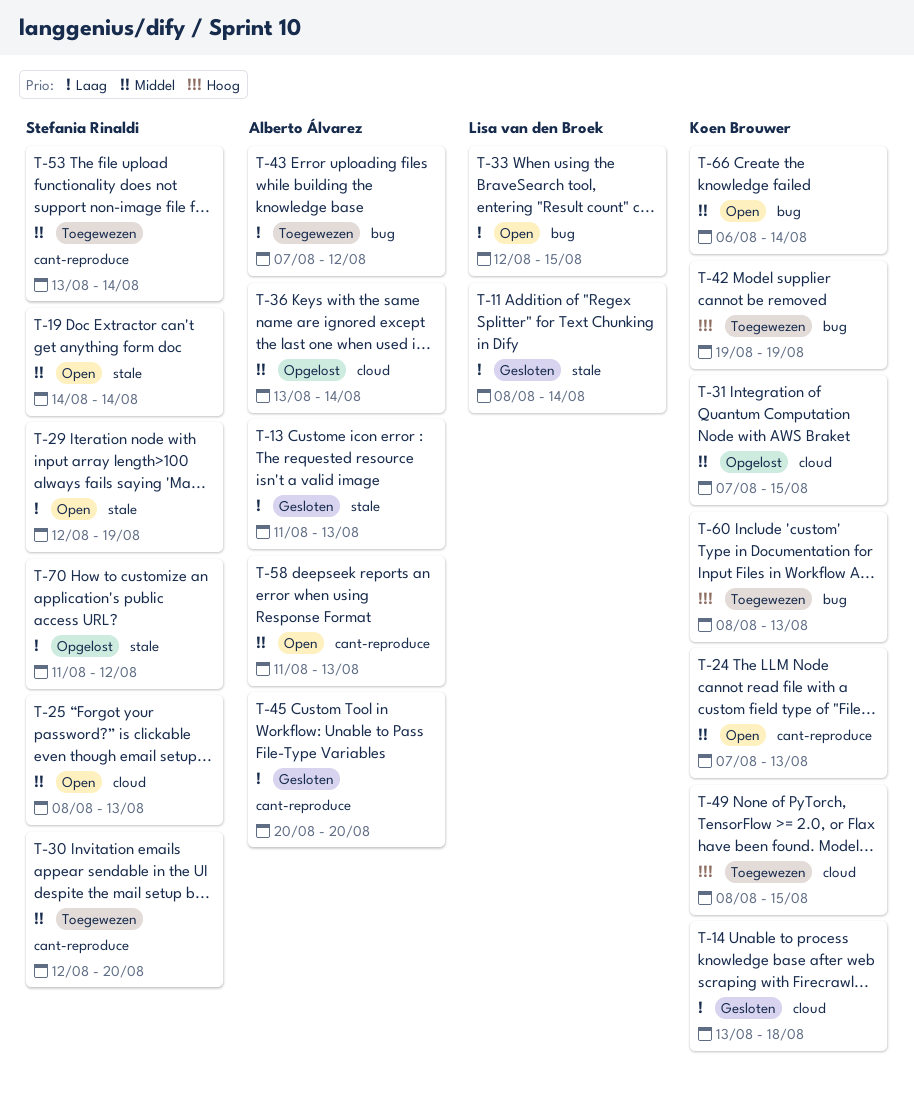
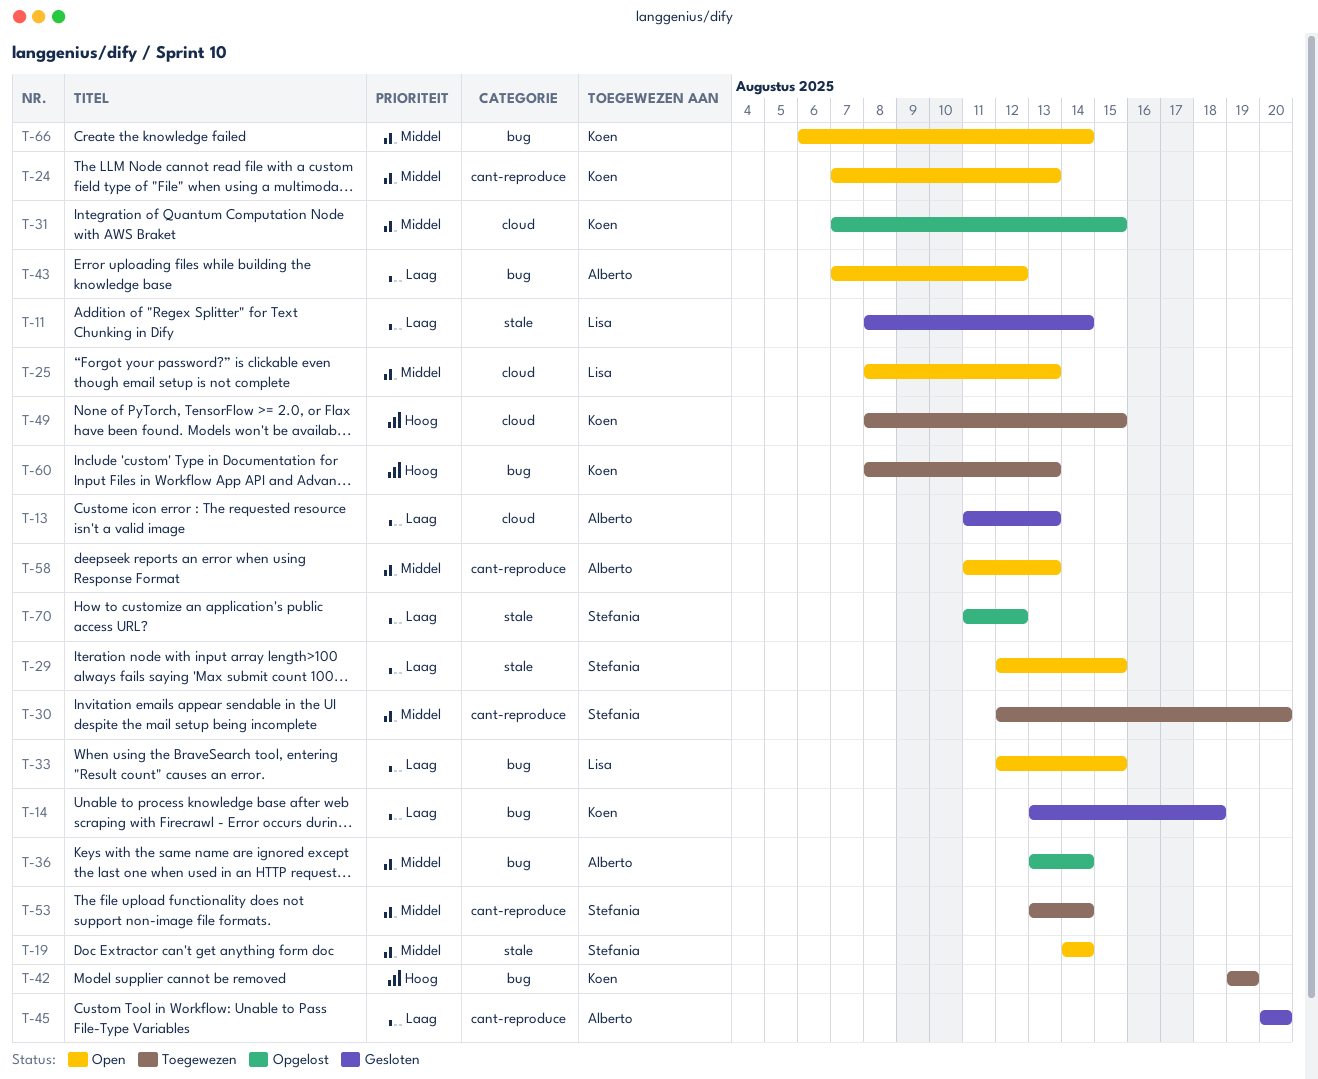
T-13, label: stale -> cloud
T-14, label: cloud -> bug
T-25, owner: Stefania Rinaldi -> Lisa van den Broek
T-29, due: Aug 19 -> Aug 15
T-36, label: cloud -> bug
T-43, status: Toegewezen -> Open

